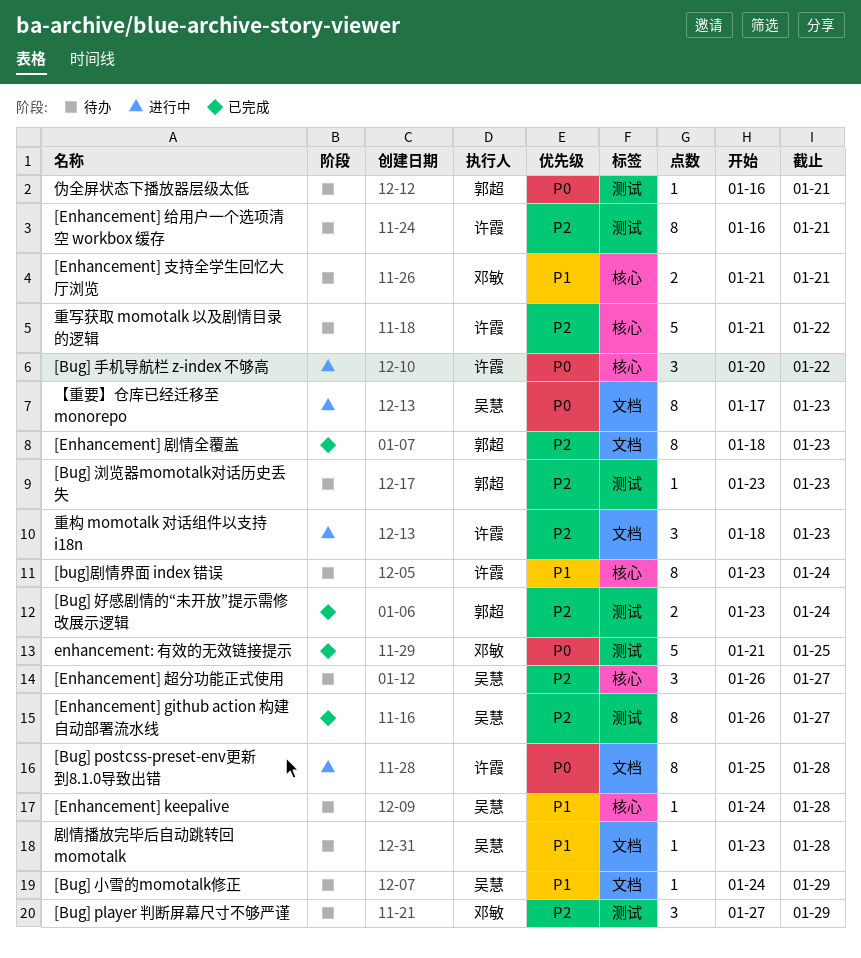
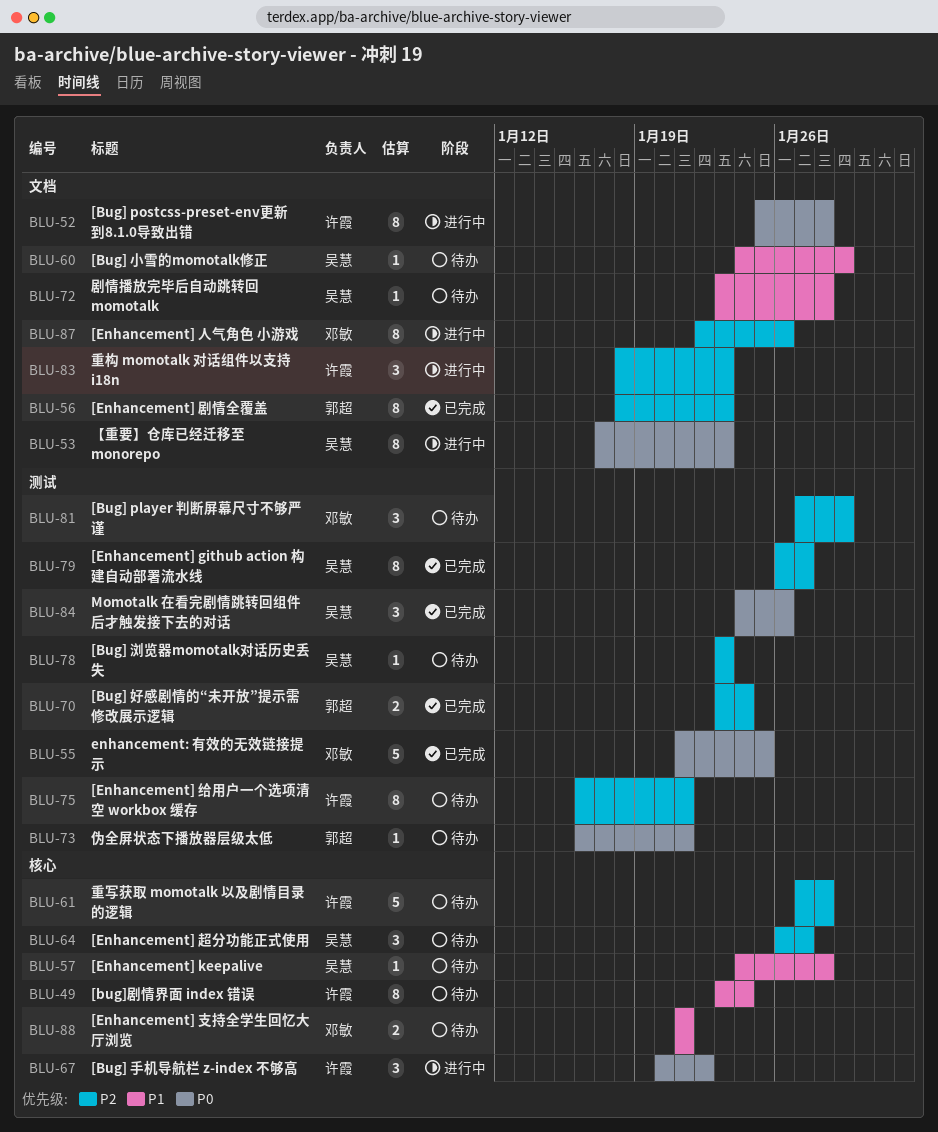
[Bug] 浏览器momotalk对话历史丢失, owner: 郭超 -> 吴慧
[Enhancement] 人气角色 小游戏: none -> present
Momotalk 在看完剧情跳转回组件后才触发接下去的对话: none -> present
重写获取 momotalk 以及剧情目录的逻辑, start: Jan 21 -> Jan 27
重写获取 momotalk 以及剧情目录的逻辑, due: Jan 22 -> Jan 28

